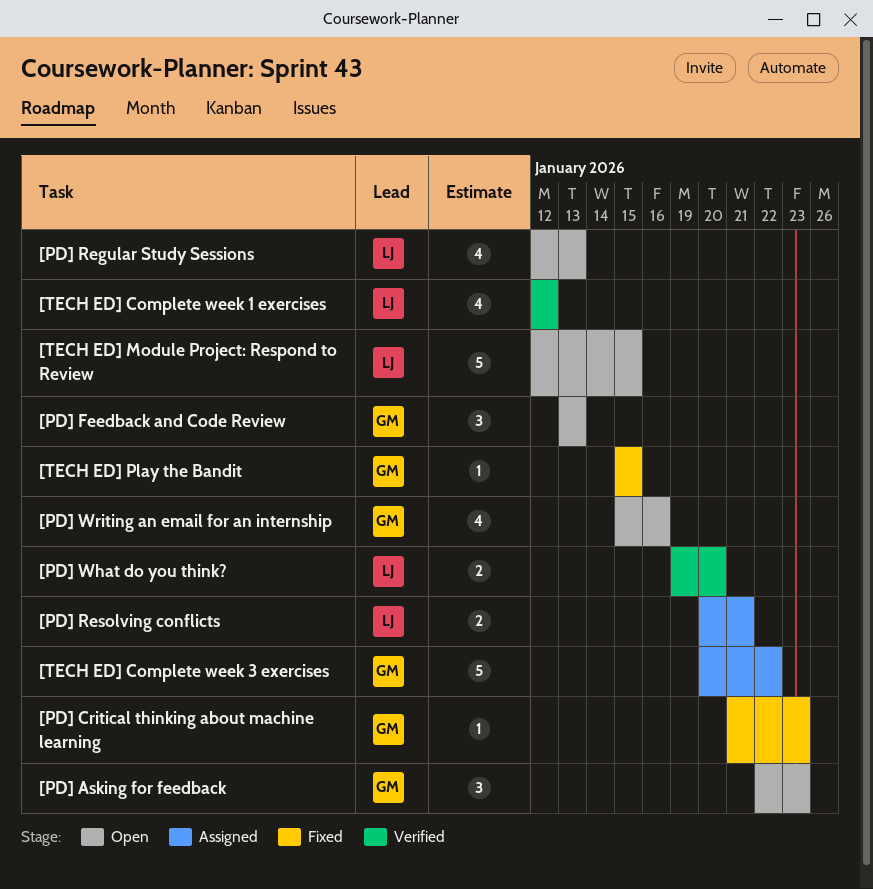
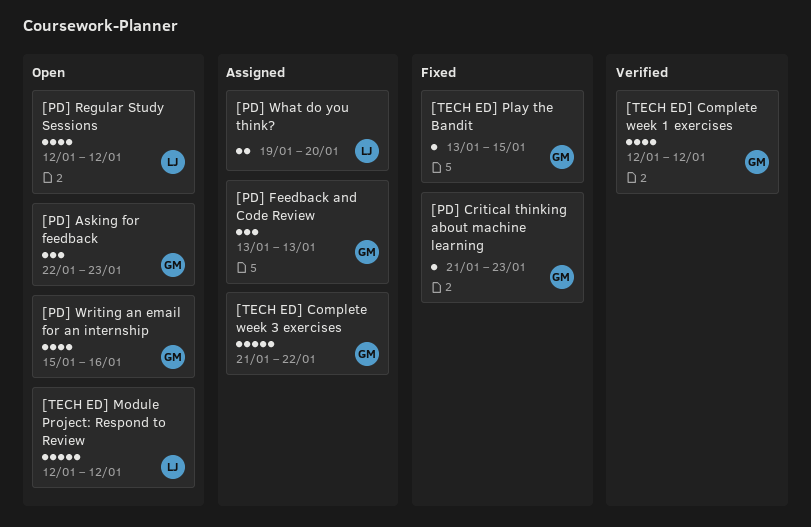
[PD] Feedback and Code Review, status: Open -> Assigned
[PD] Regular Study Sessions, due: Jan 13 -> Jan 12
[PD] Resolving conflicts: present -> none
[PD] What do you think?, status: Verified -> Assigned
[TECH ED] Complete week 1 exercises, owner: LJ -> GM
[TECH ED] Complete week 3 exercises, start: Jan 20 -> Jan 21
[TECH ED] Module Project: Respond to Review, due: Jan 15 -> Jan 12
[TECH ED] Play the Bandit, start: Jan 15 -> Jan 13

